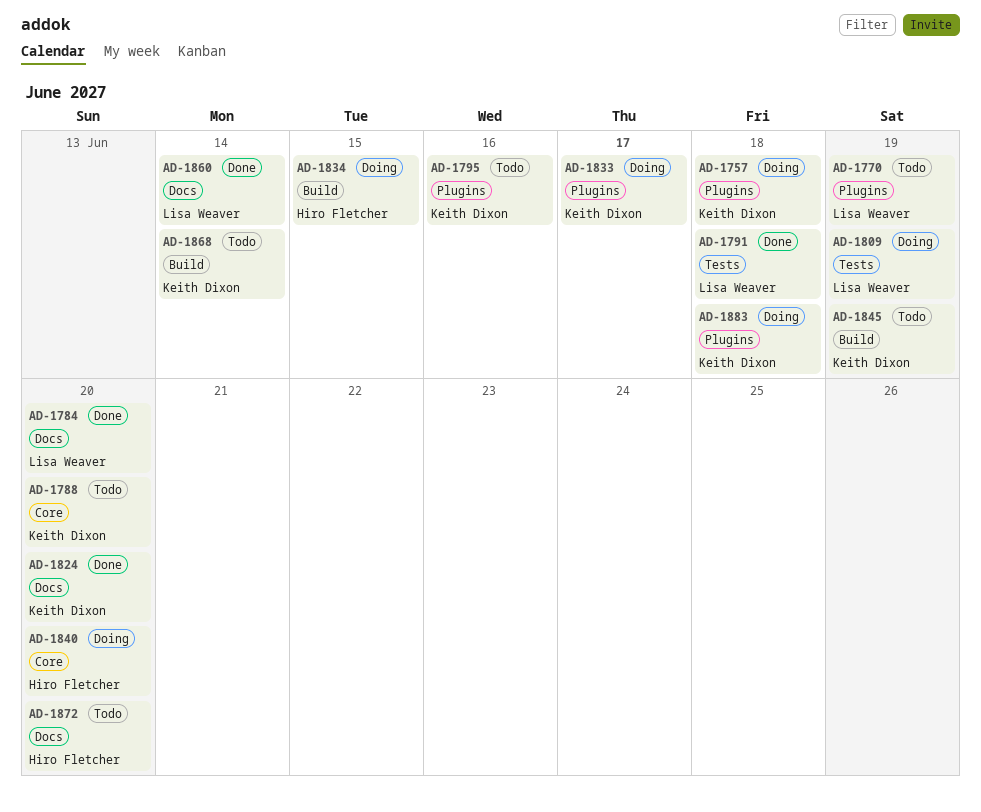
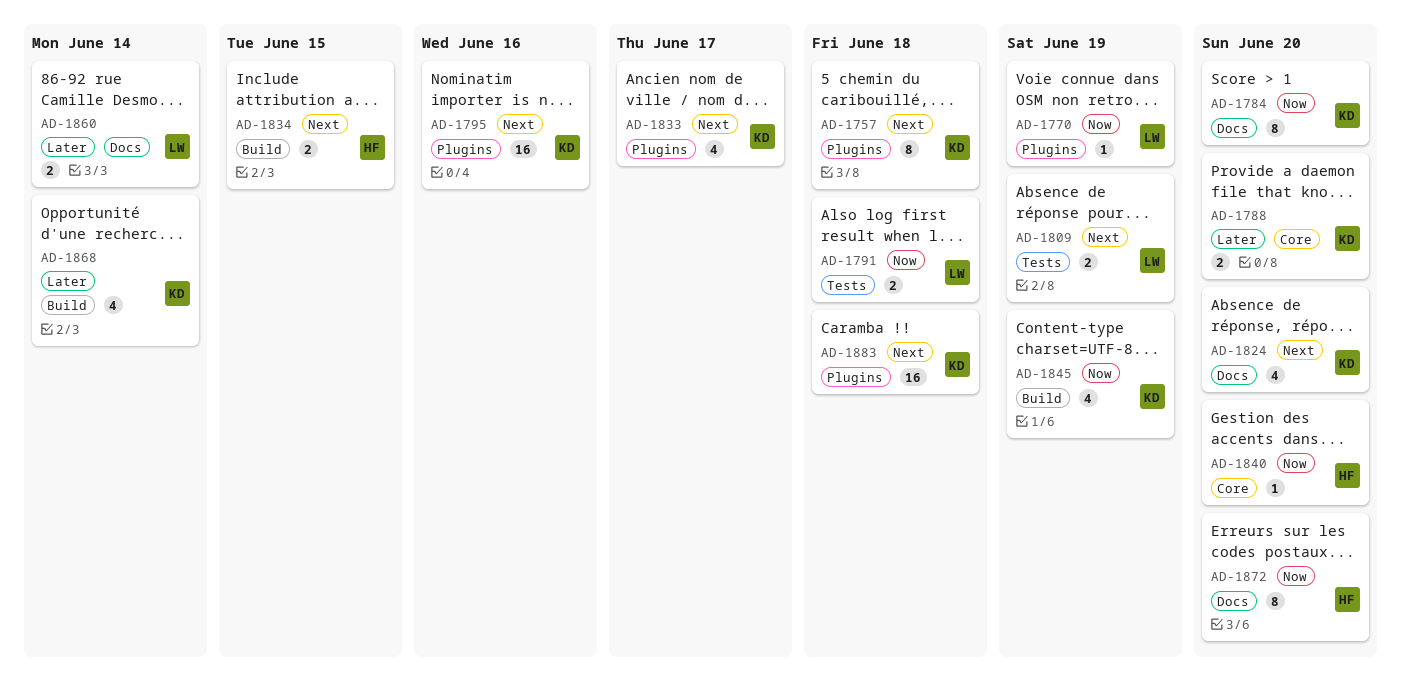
AD-1784, owner: Lisa Weaver -> Keith Dixon

